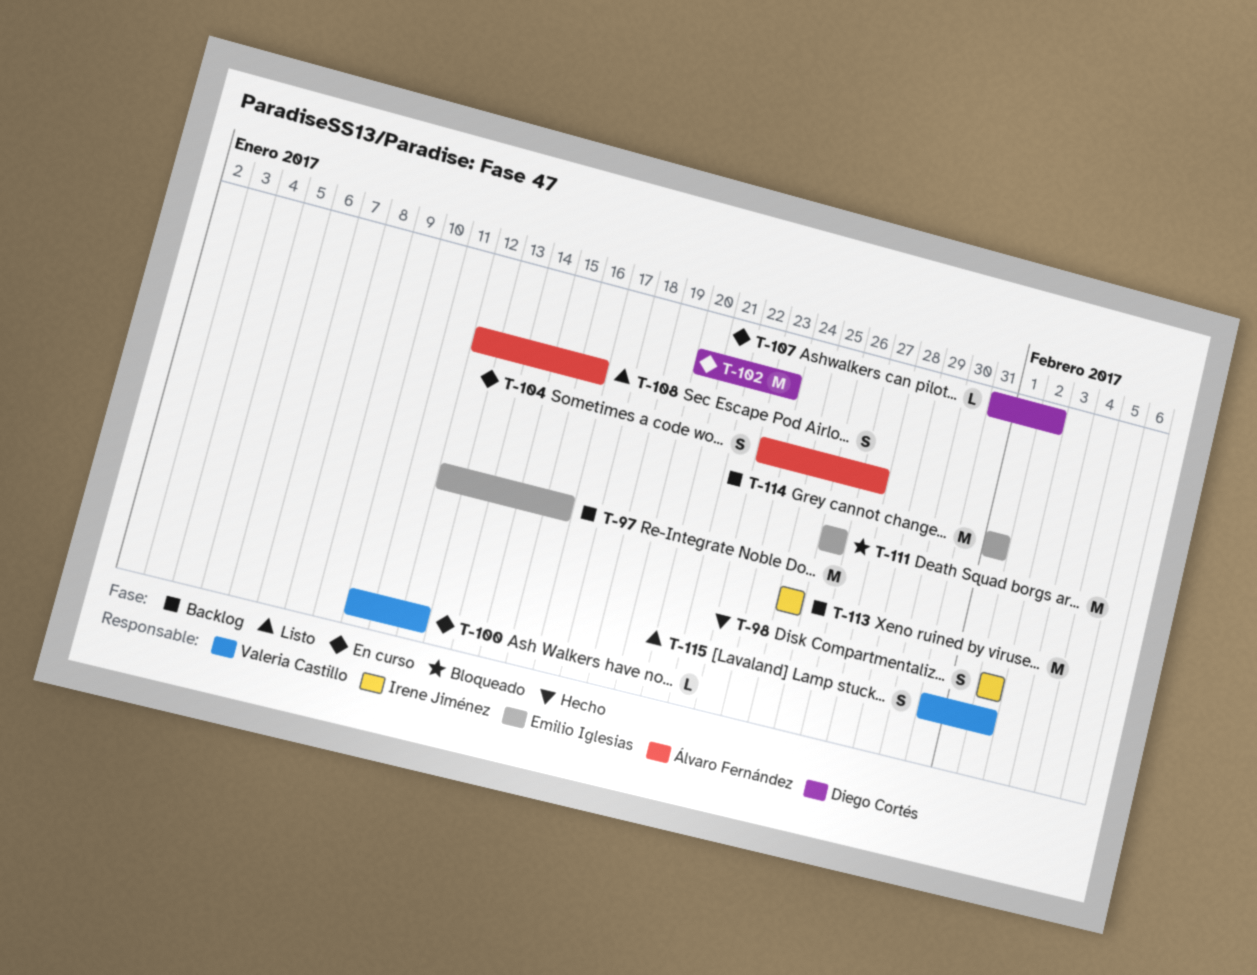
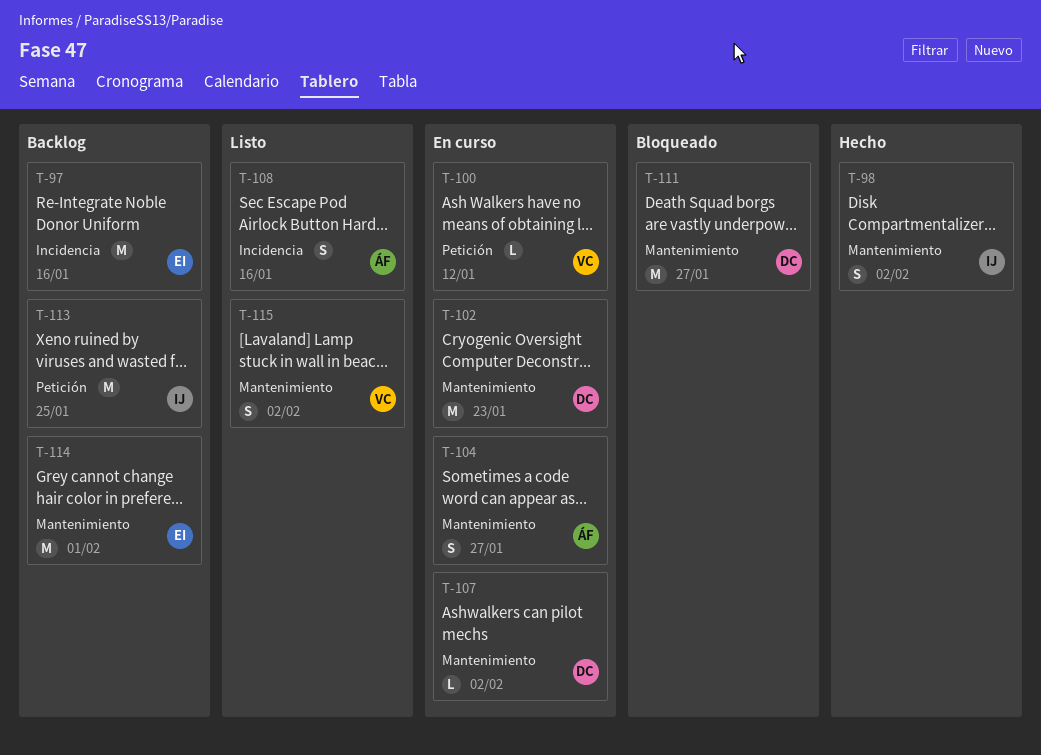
T-111, owner: Emilio Iglesias -> Diego Cortés
T-111, due: Jan 26 -> Jan 27

